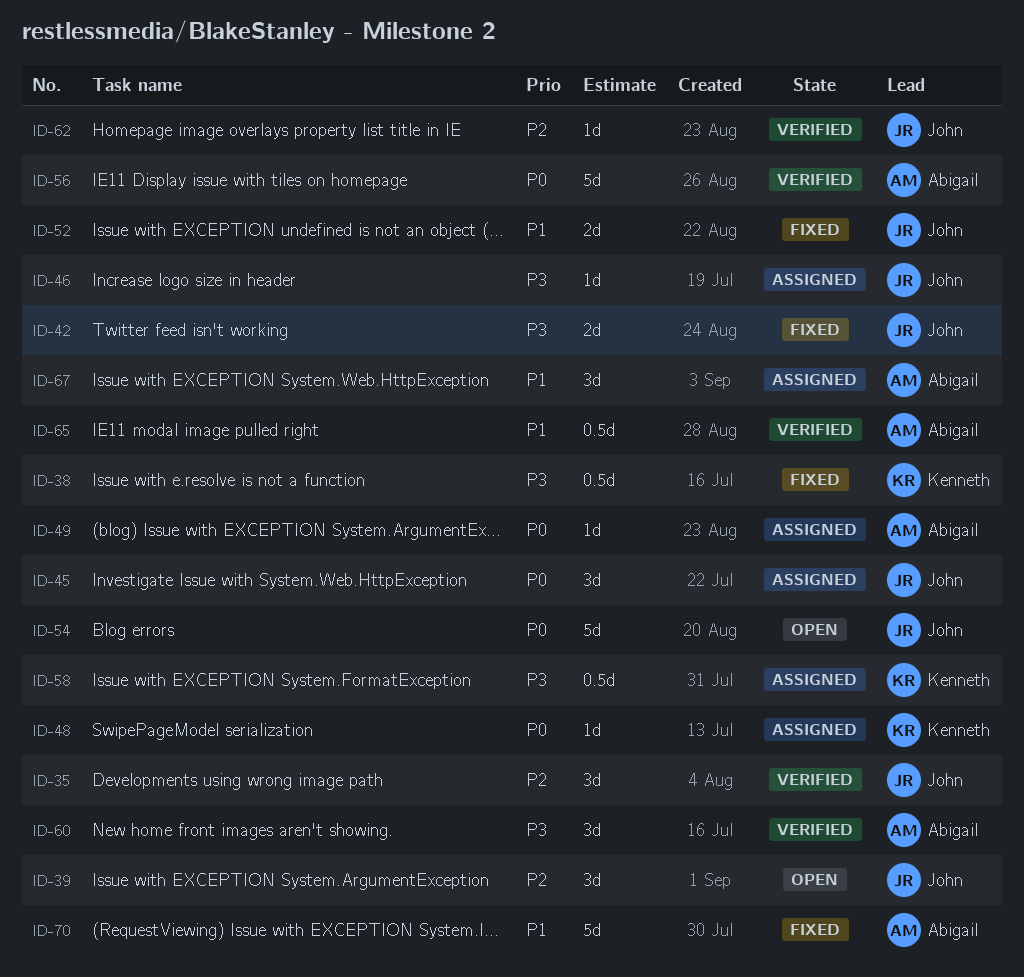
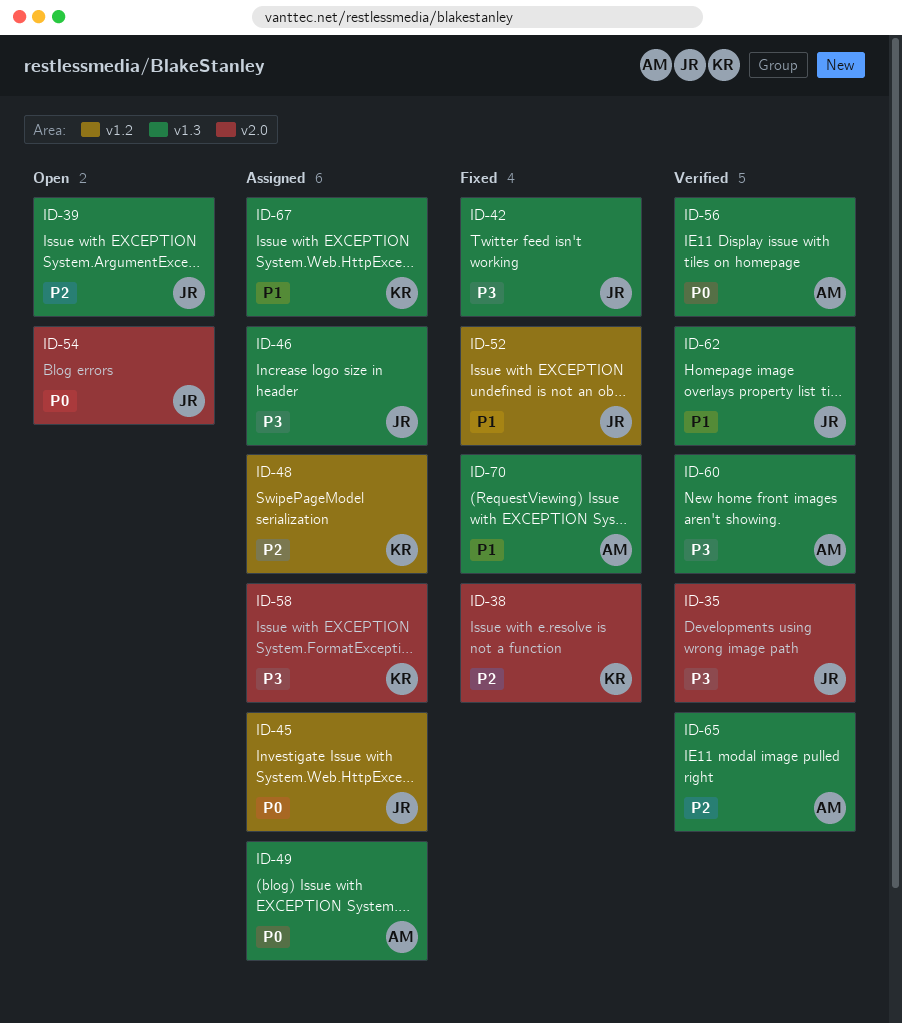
ID-35, priority: P2 -> P3
ID-38, priority: P3 -> P2
ID-48, priority: P0 -> P2
ID-62, priority: P2 -> P1
ID-65, priority: P1 -> P2
ID-67, owner: Abigail -> Kenneth

